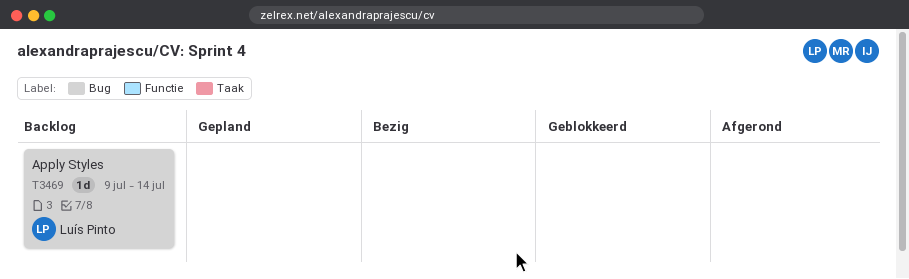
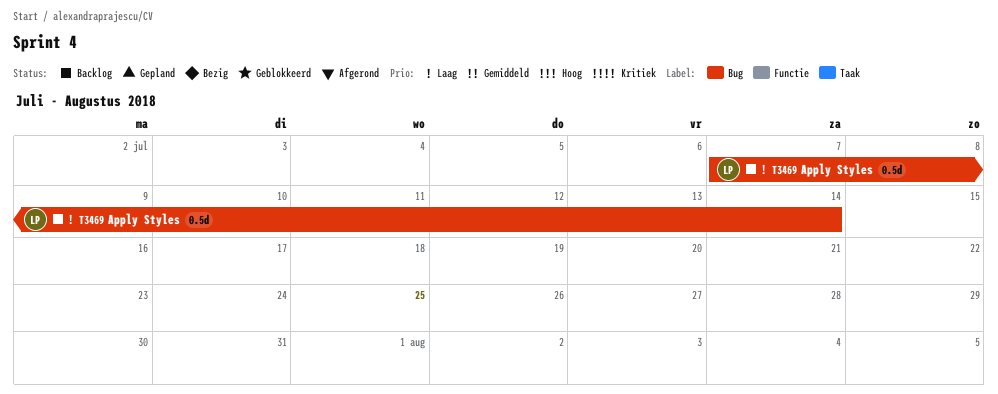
T3469, estimate: 1d -> 0.5d
T3469, start: Jul 9 -> Jul 7

